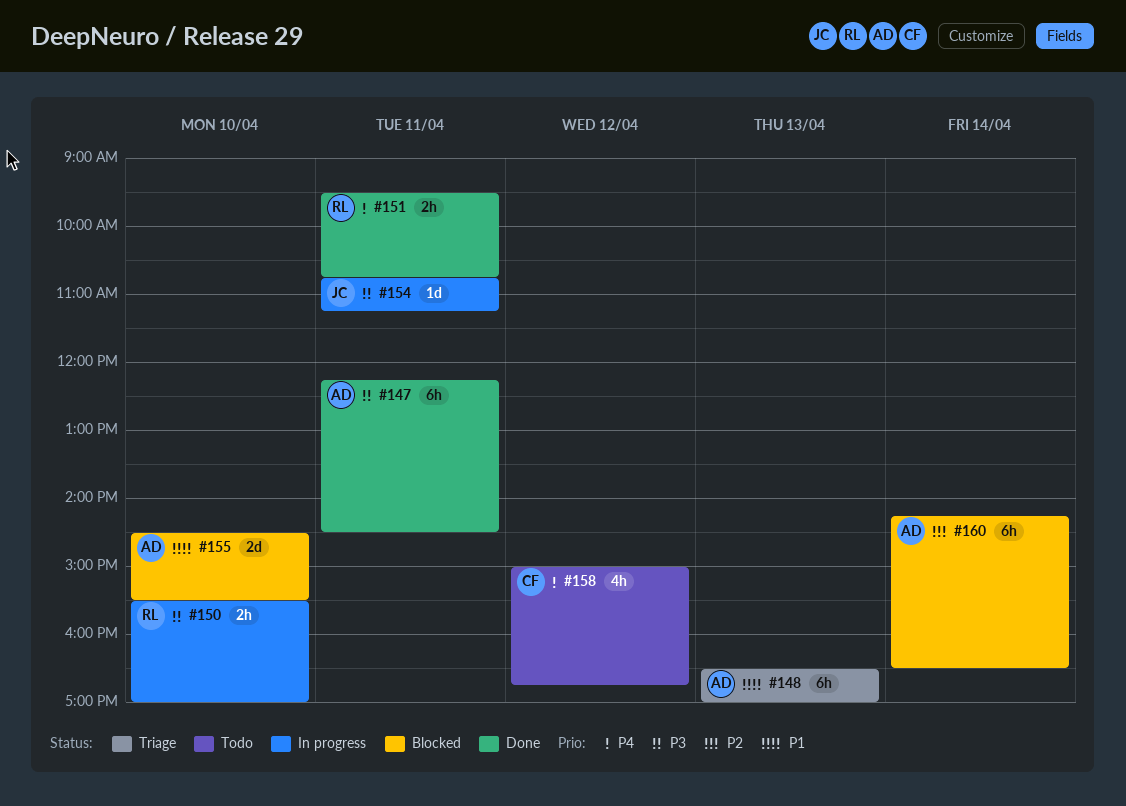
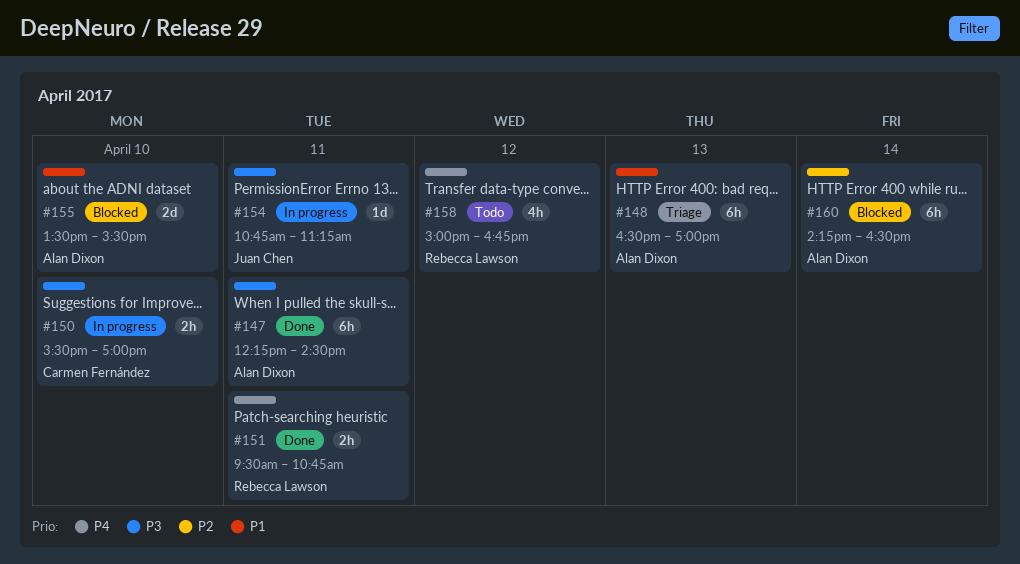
#150, owner: Rebecca Lawson -> Carmen Fernández
#155, begins: 14:30 -> 13:30
#158, owner: Carmen Fernández -> Rebecca Lawson

